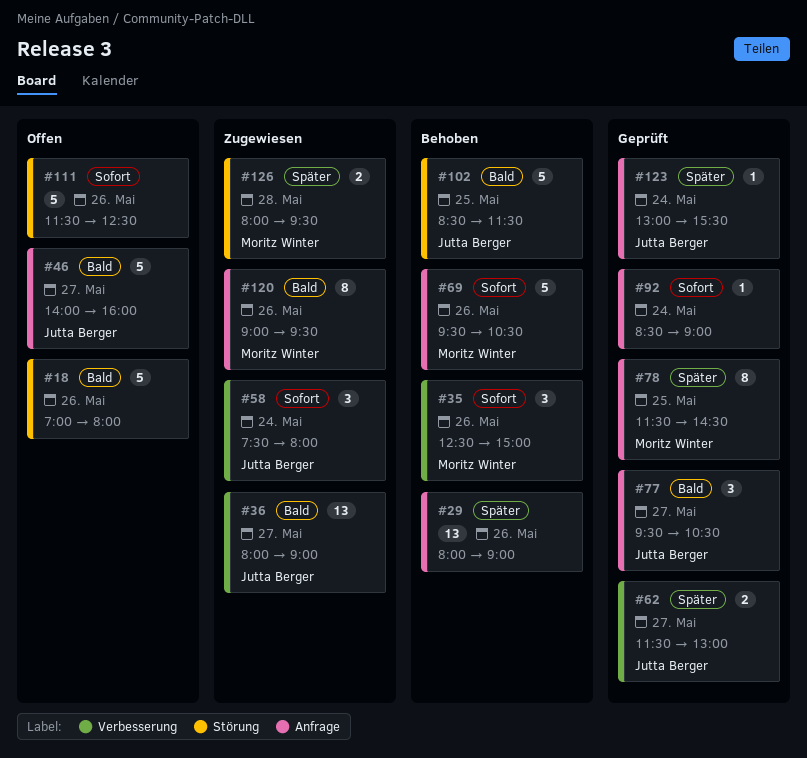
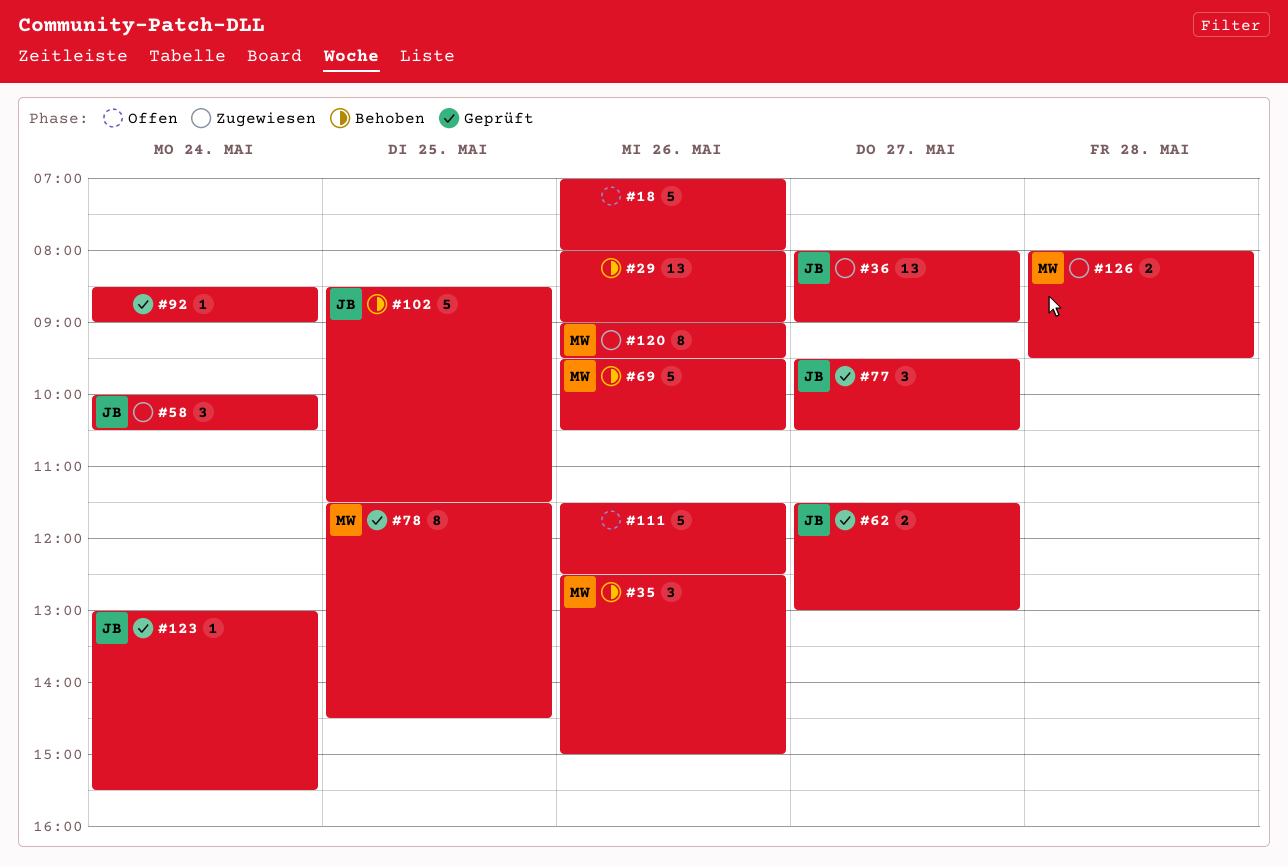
#46: present -> none
#58, begins: 07:30 -> 10:00
#58, ends: 08:00 -> 10:30

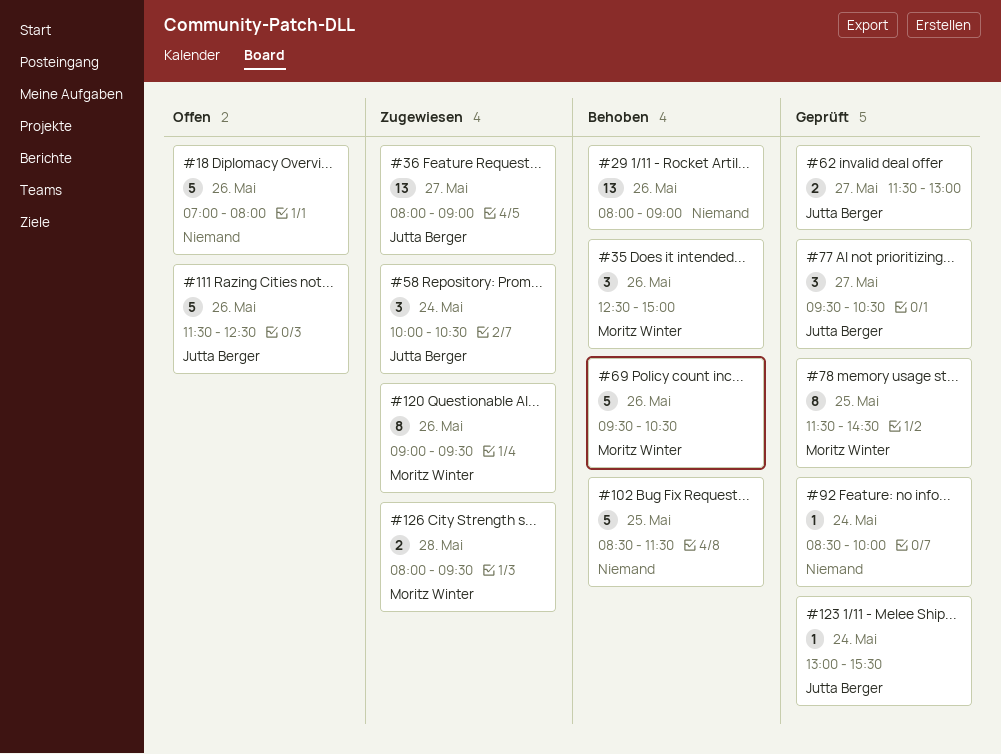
#92, ends: 09:00 -> 10:00
#102, owner: Jutta Berger -> none
#111, owner: none -> Jutta Berger

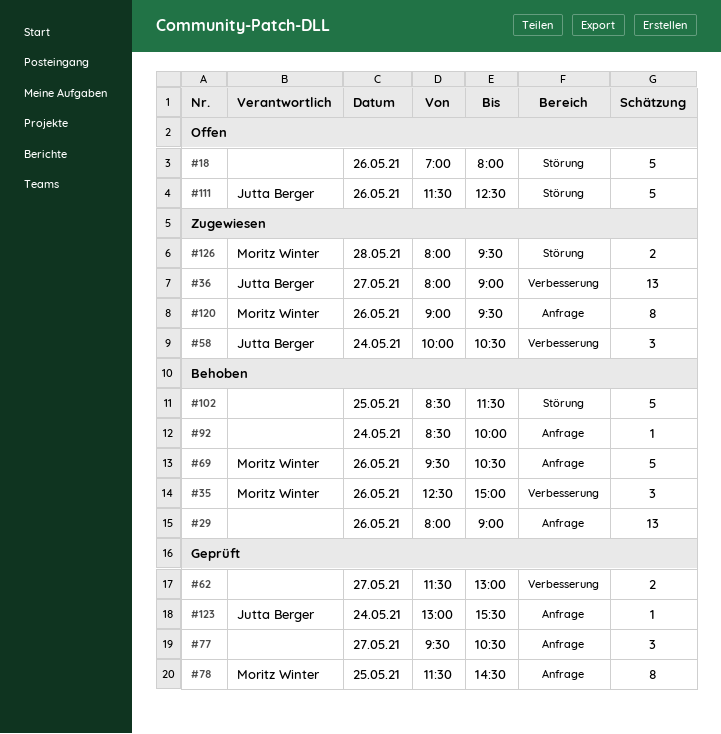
#62, owner: Jutta Berger -> none
#77, owner: Jutta Berger -> none
#92, status: Geprüft -> Behoben

